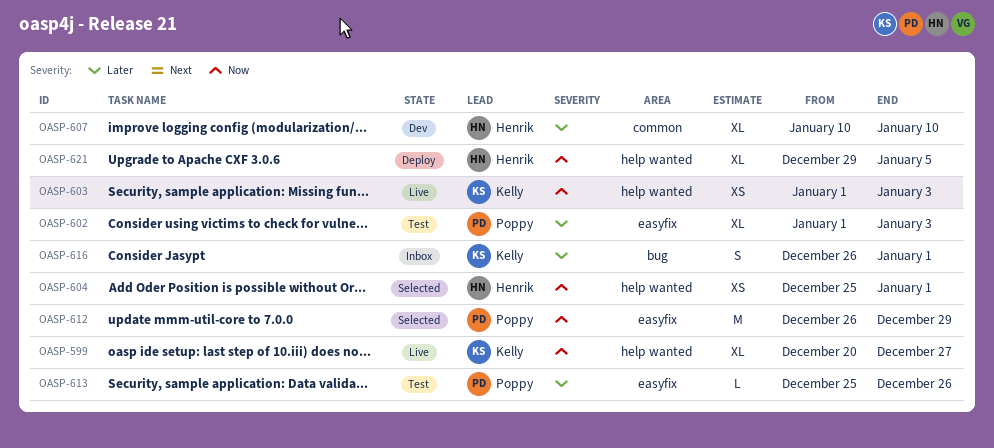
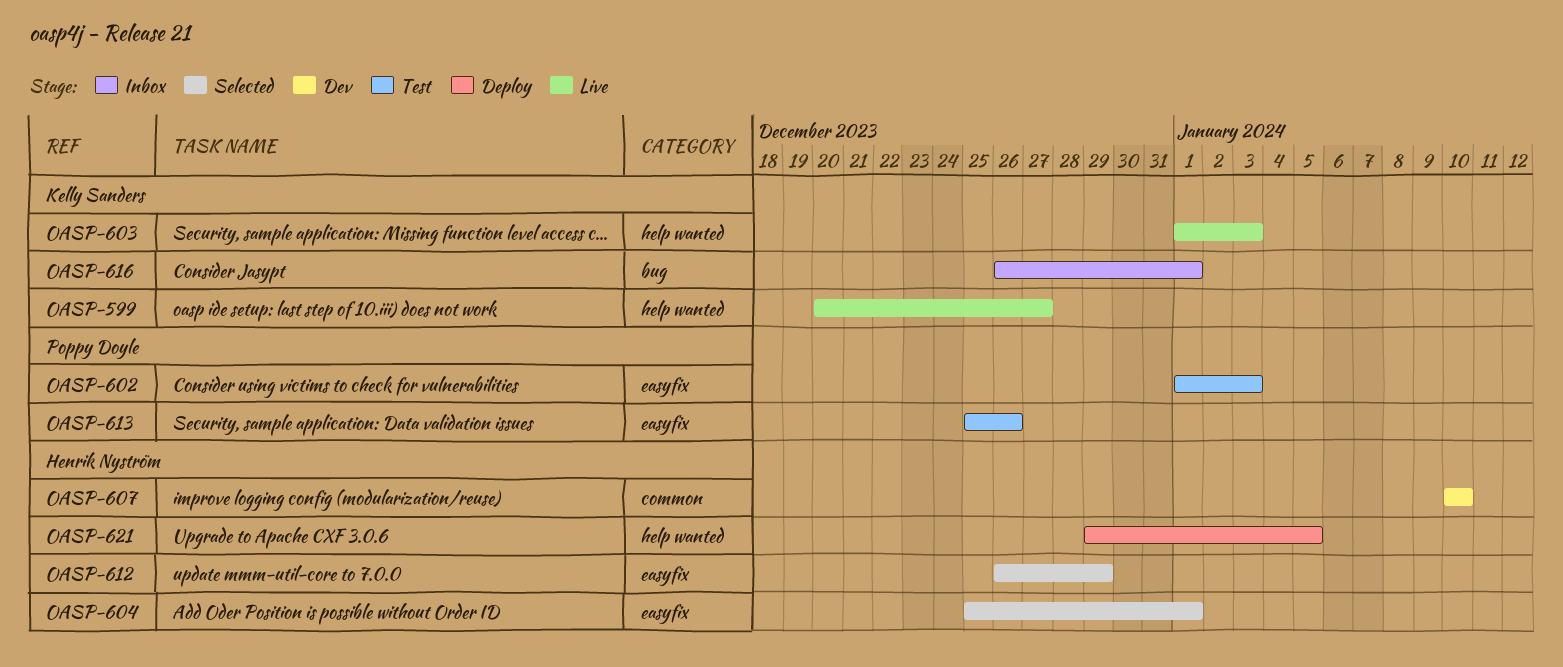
OASP-604, label: help wanted -> easyfix
OASP-612, owner: Poppy Doyle -> Henrik Nyström

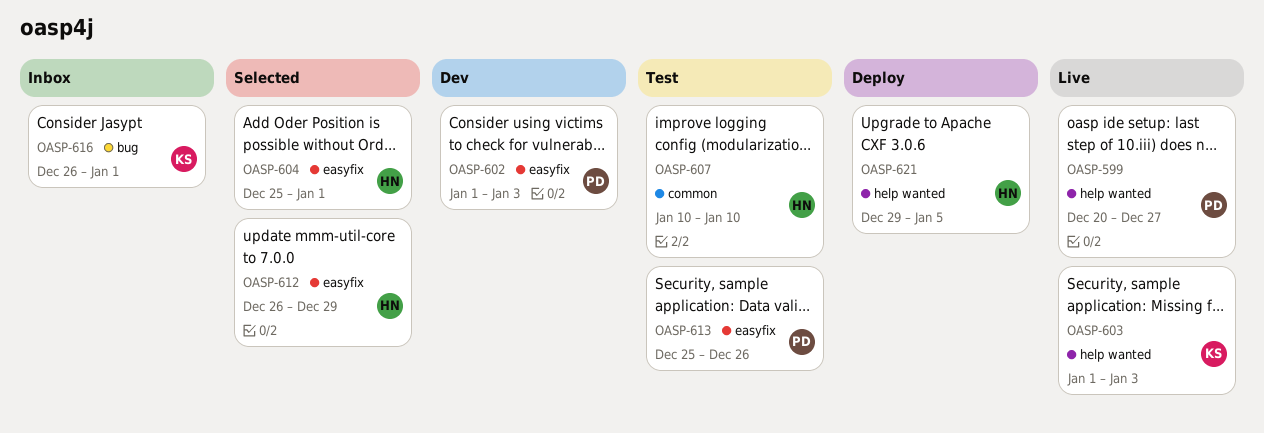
OASP-599, owner: Kelly Sanders -> Poppy Doyle
OASP-602, status: Test -> Dev
OASP-607, status: Dev -> Test

